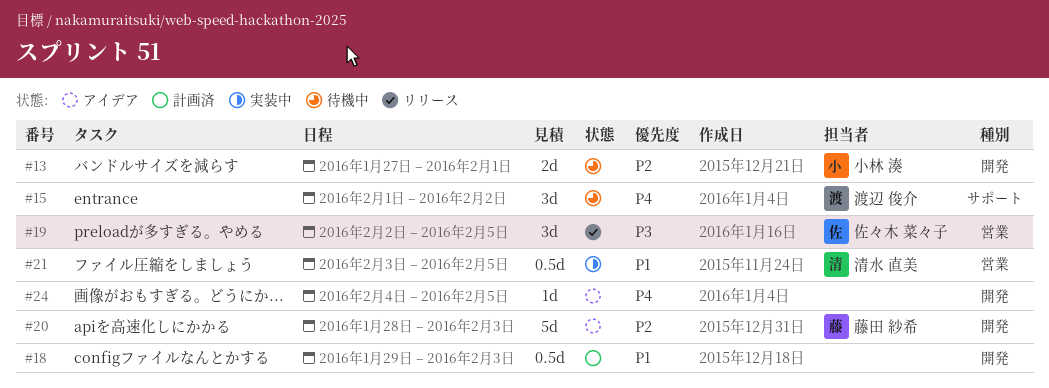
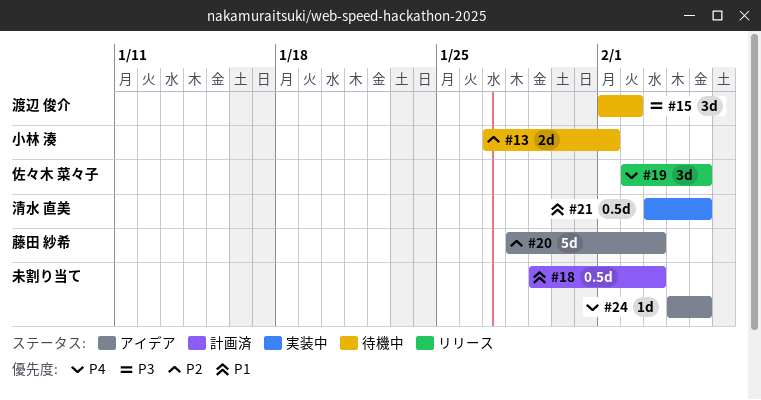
#15, priority: P4 -> P3
#19, priority: P3 -> P4

